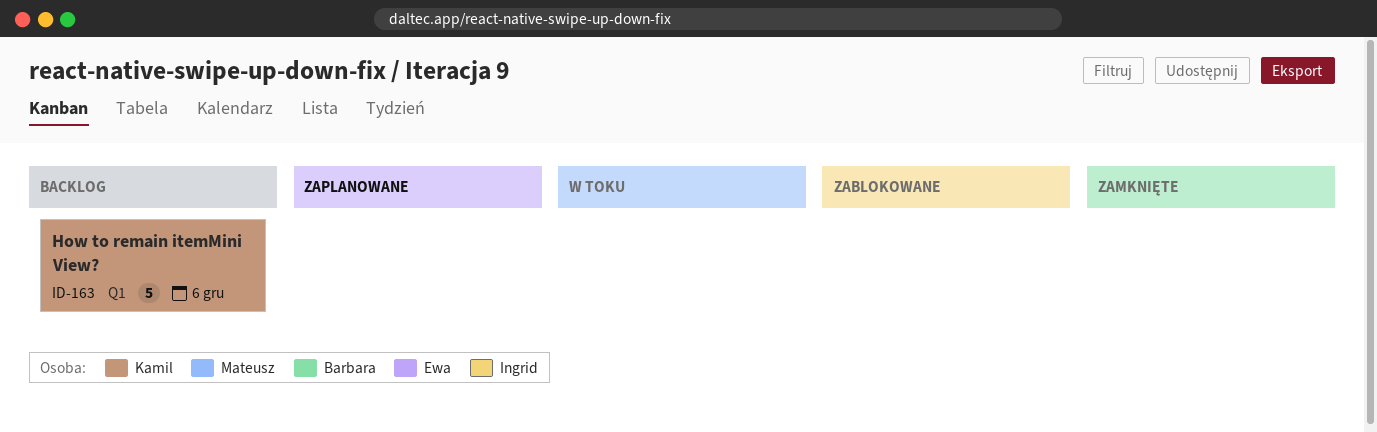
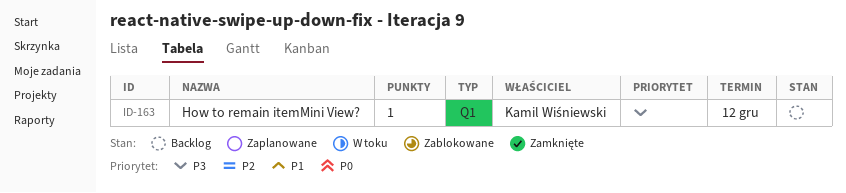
ID-163, estimate: 5 -> 1
ID-163, due: Dec 6 -> Dec 12

